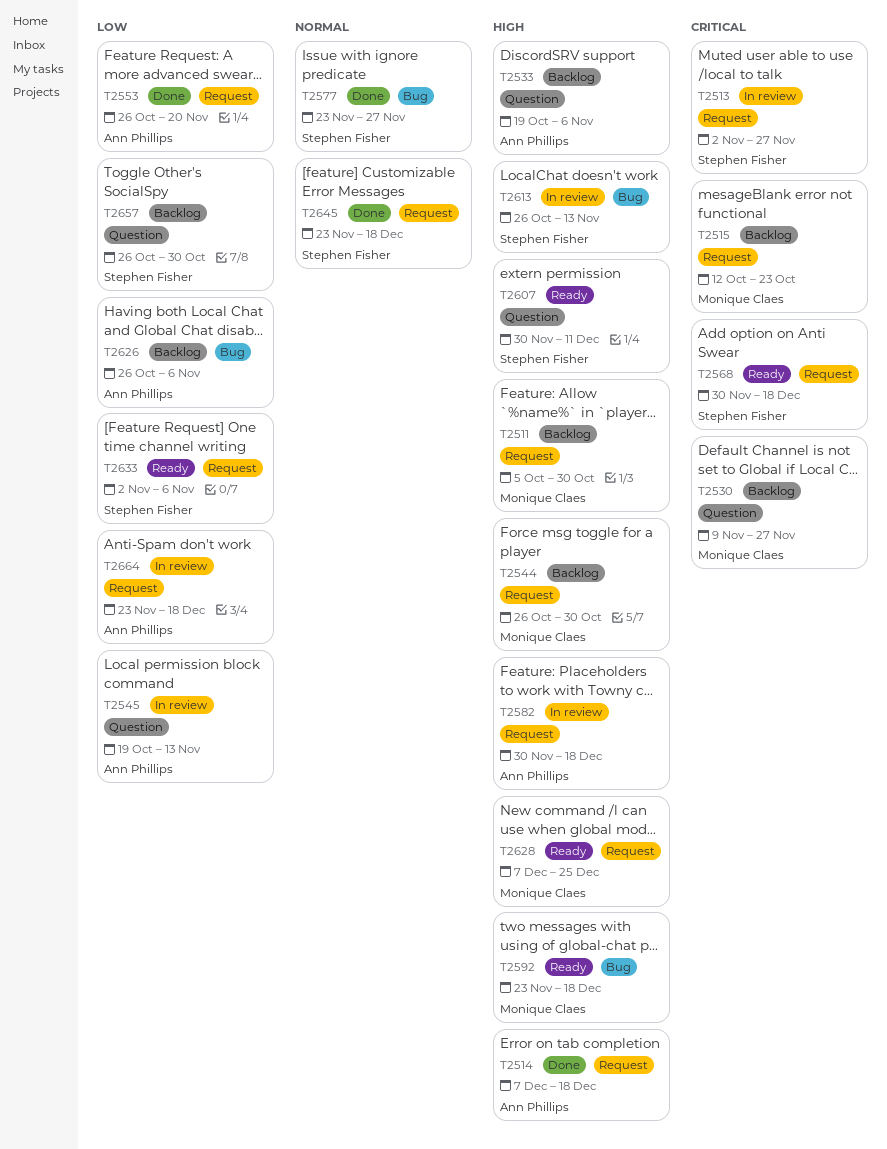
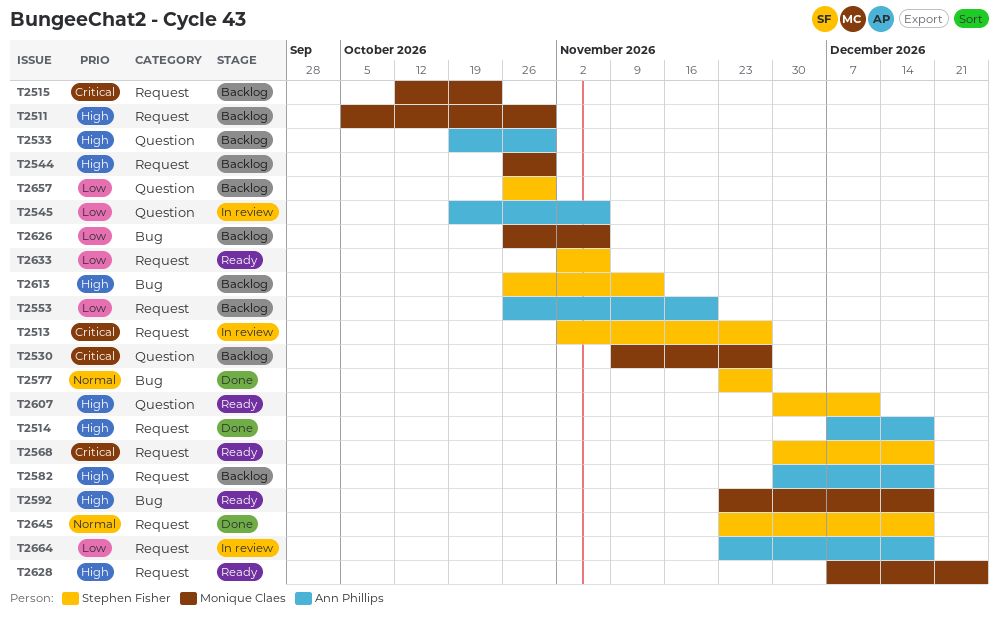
T2533, due: Nov 6 -> Oct 30
T2545, due: Nov 13 -> Nov 6
T2553, status: Done -> Backlog
T2582, status: In review -> Backlog
T2613, status: In review -> Backlog
T2626, owner: Ann Phillips -> Monique Claes

